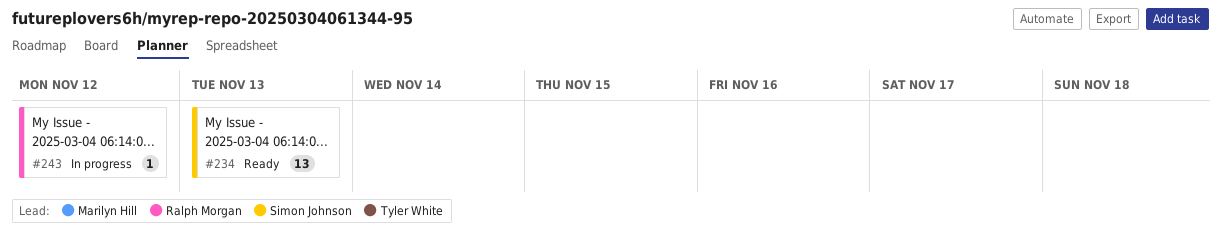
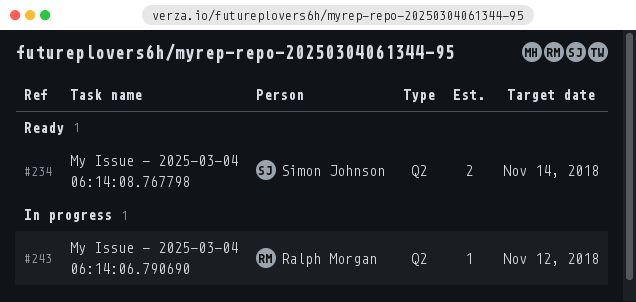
#234, estimate: 13 -> 2
#234, due: Nov 13 -> Nov 14

